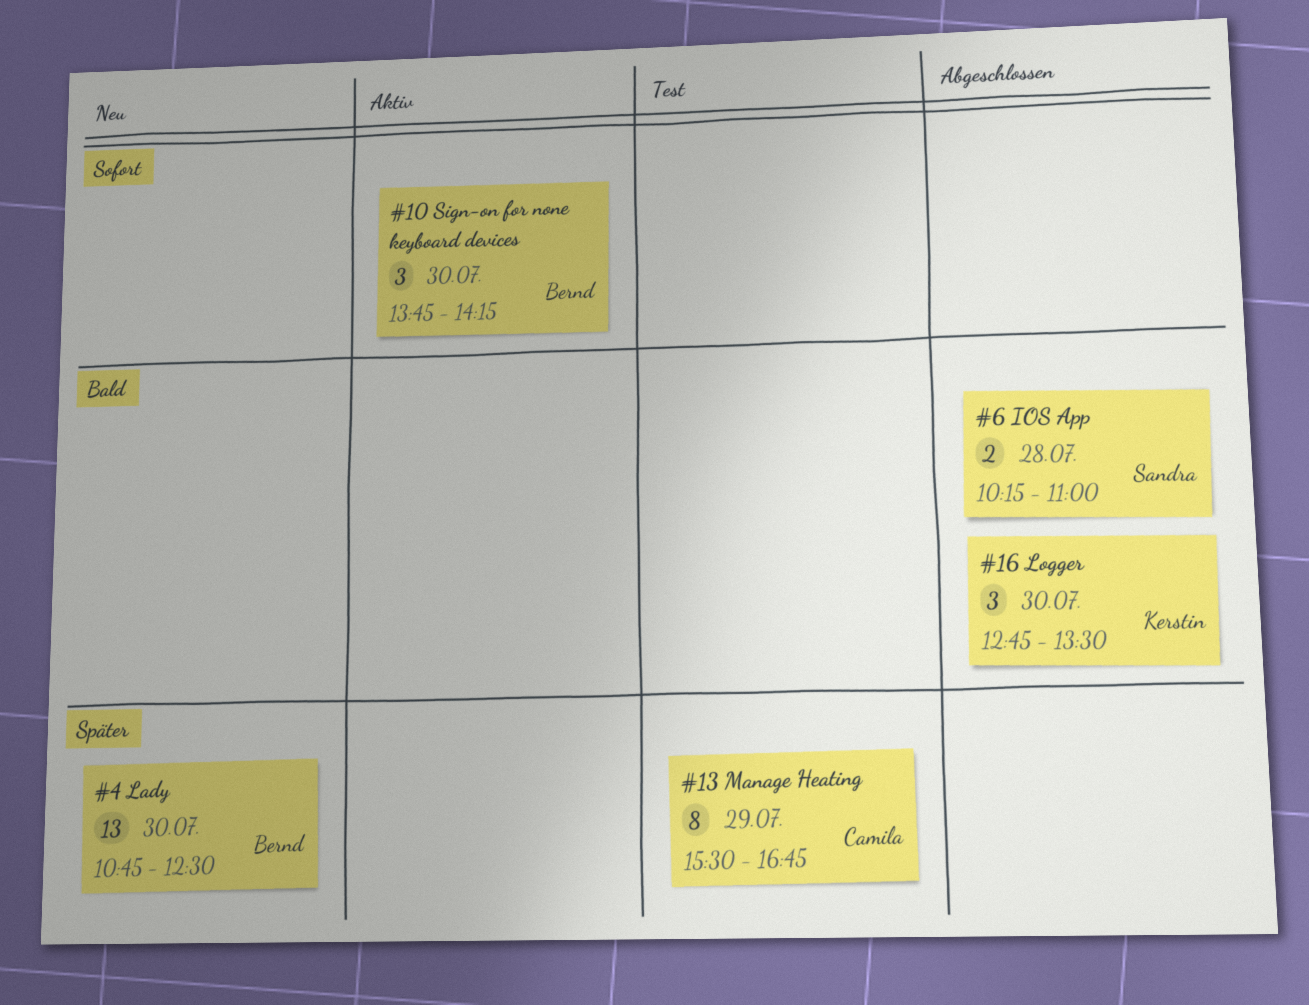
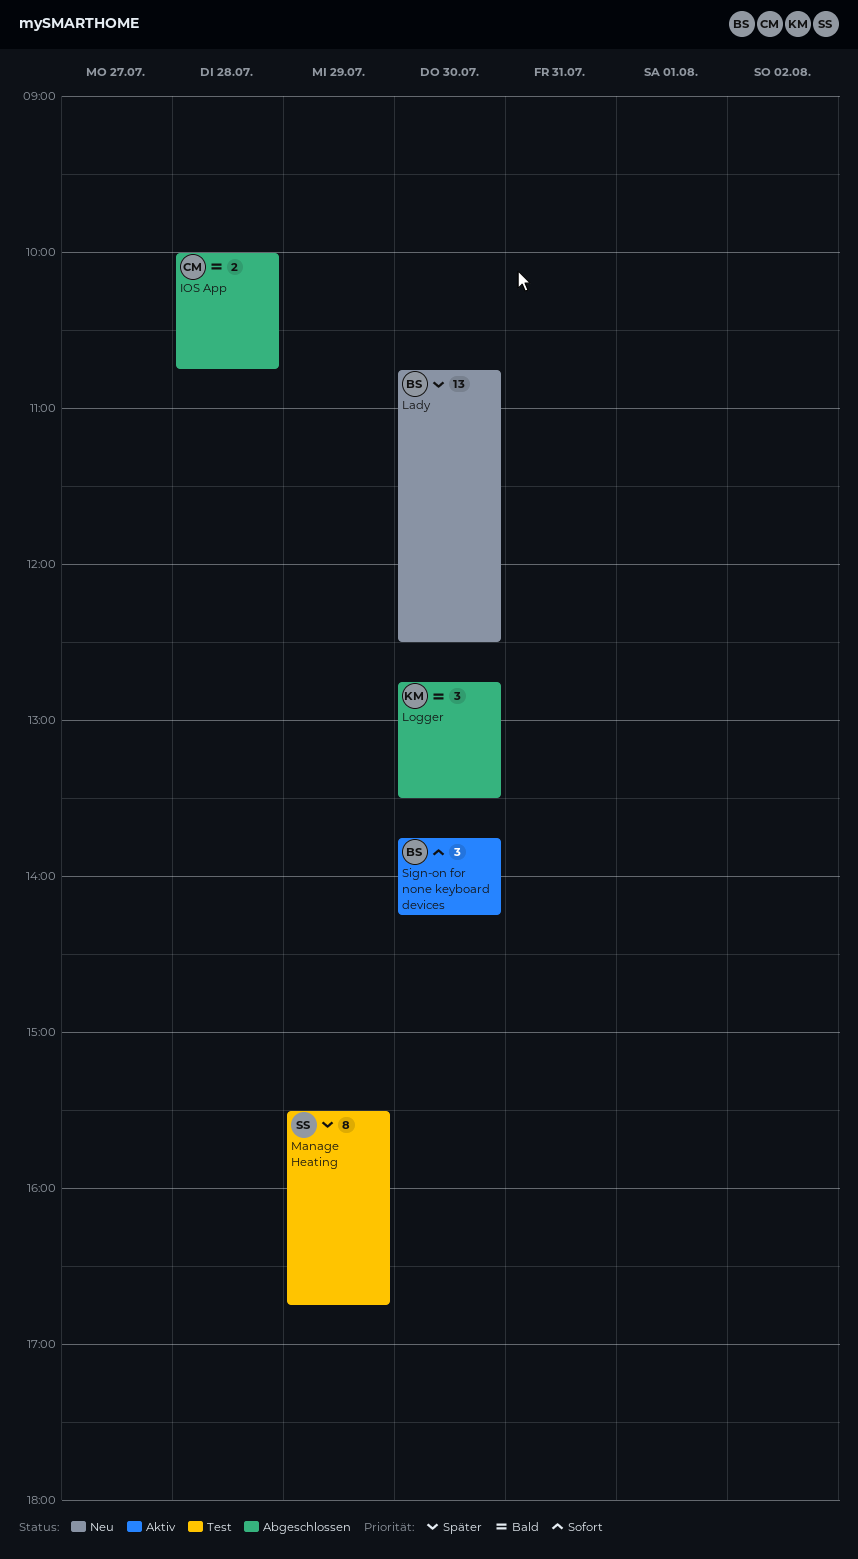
IOS App, owner: Sandra -> Camila
IOS App, begins: 10:15 -> 10:00
IOS App, ends: 11:00 -> 10:45
Manage Heating, owner: Camila -> Sandra

